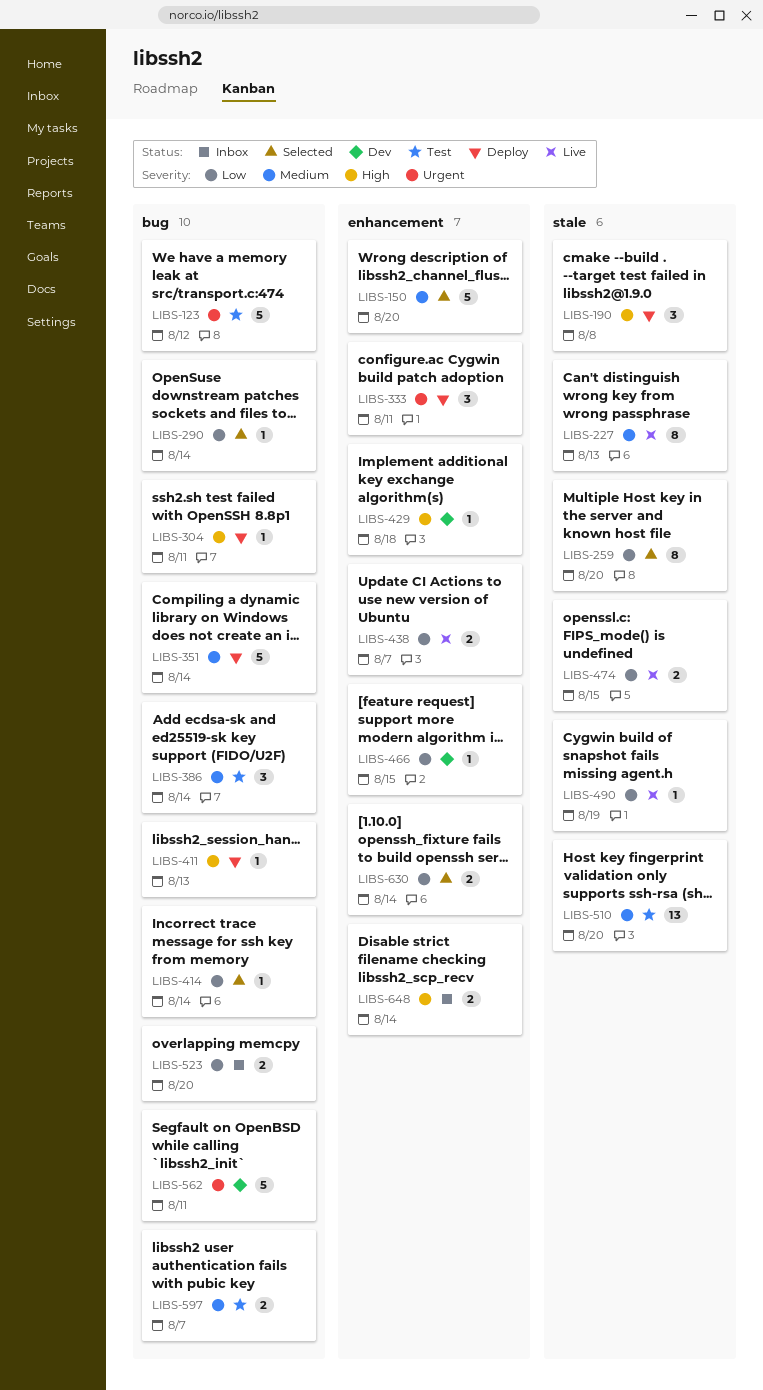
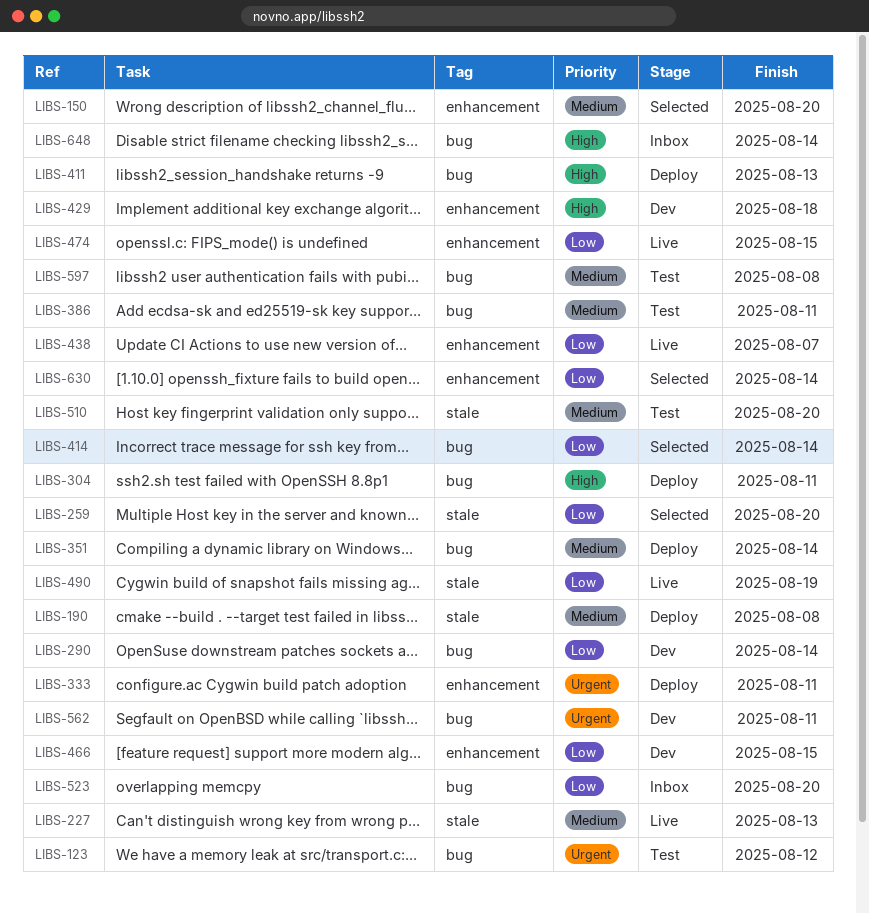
LIBS-190, priority: High -> Medium
LIBS-290, status: Selected -> Dev
LIBS-386, due: Aug 14 -> Aug 11
LIBS-474, label: stale -> enhancement
LIBS-597, due: Aug 7 -> Aug 8
LIBS-648, label: enhancement -> bug

